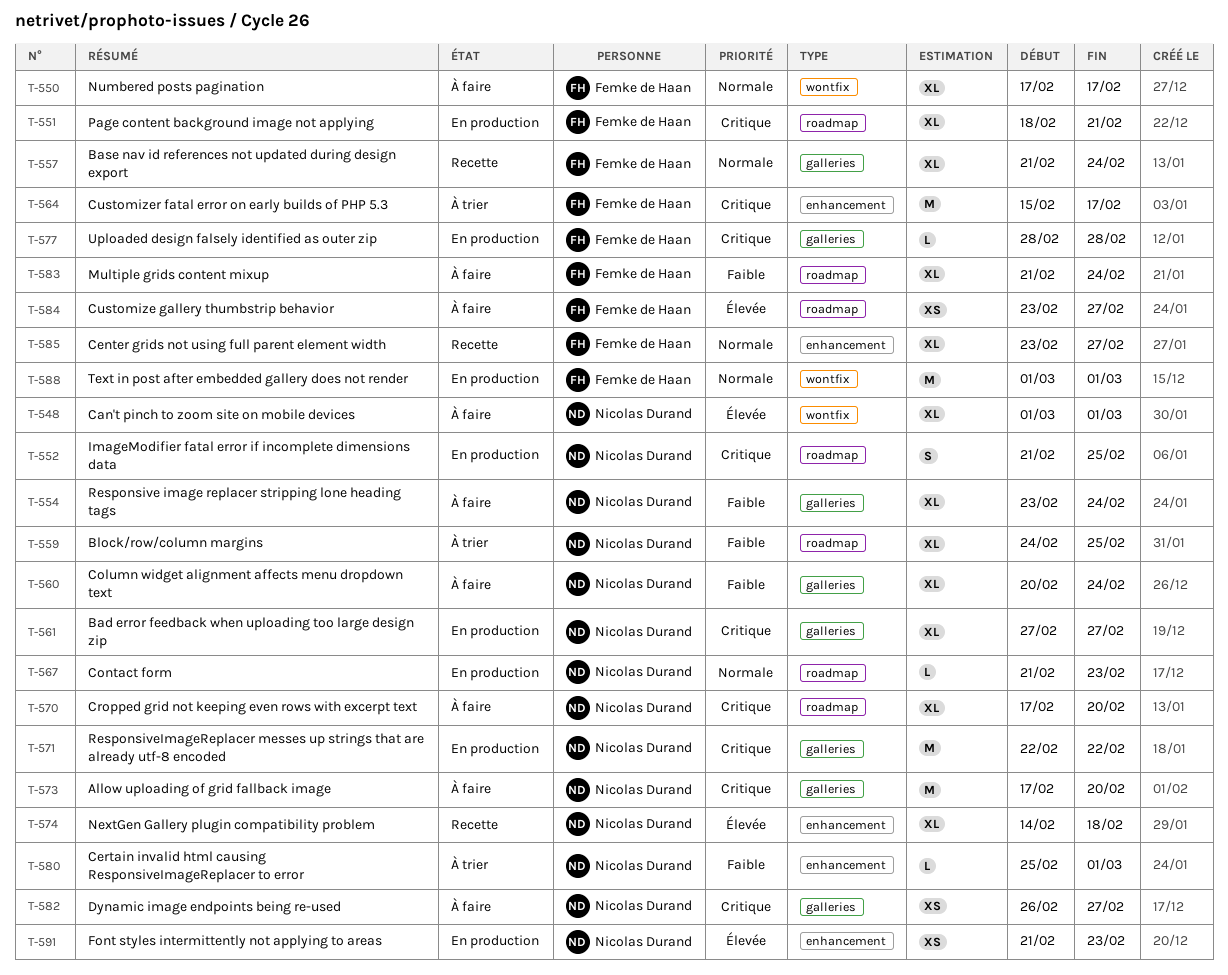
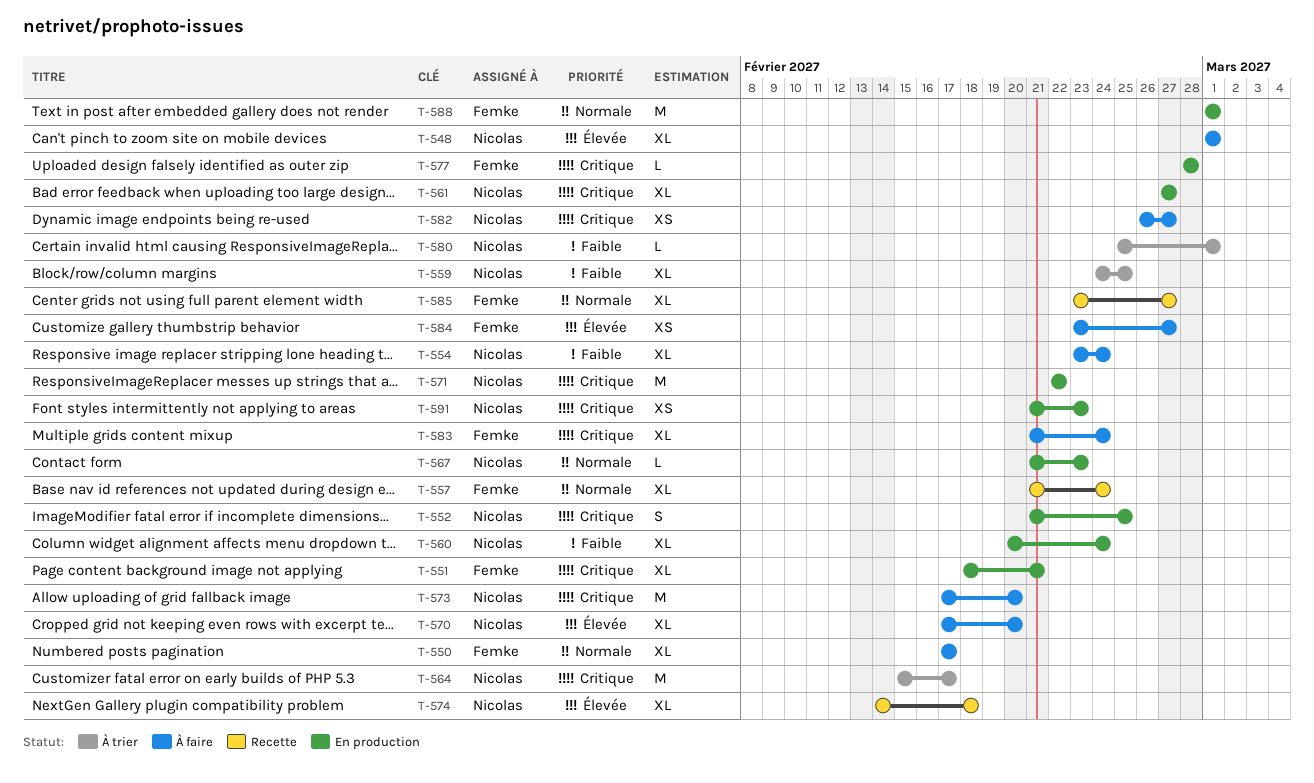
T-560, status: À faire -> En production
T-564, owner: Femke de Haan -> Nicolas Durand
T-570, priority: Critique -> Élevée
T-583, priority: Faible -> Critique
T-591, priority: Élevée -> Critique

